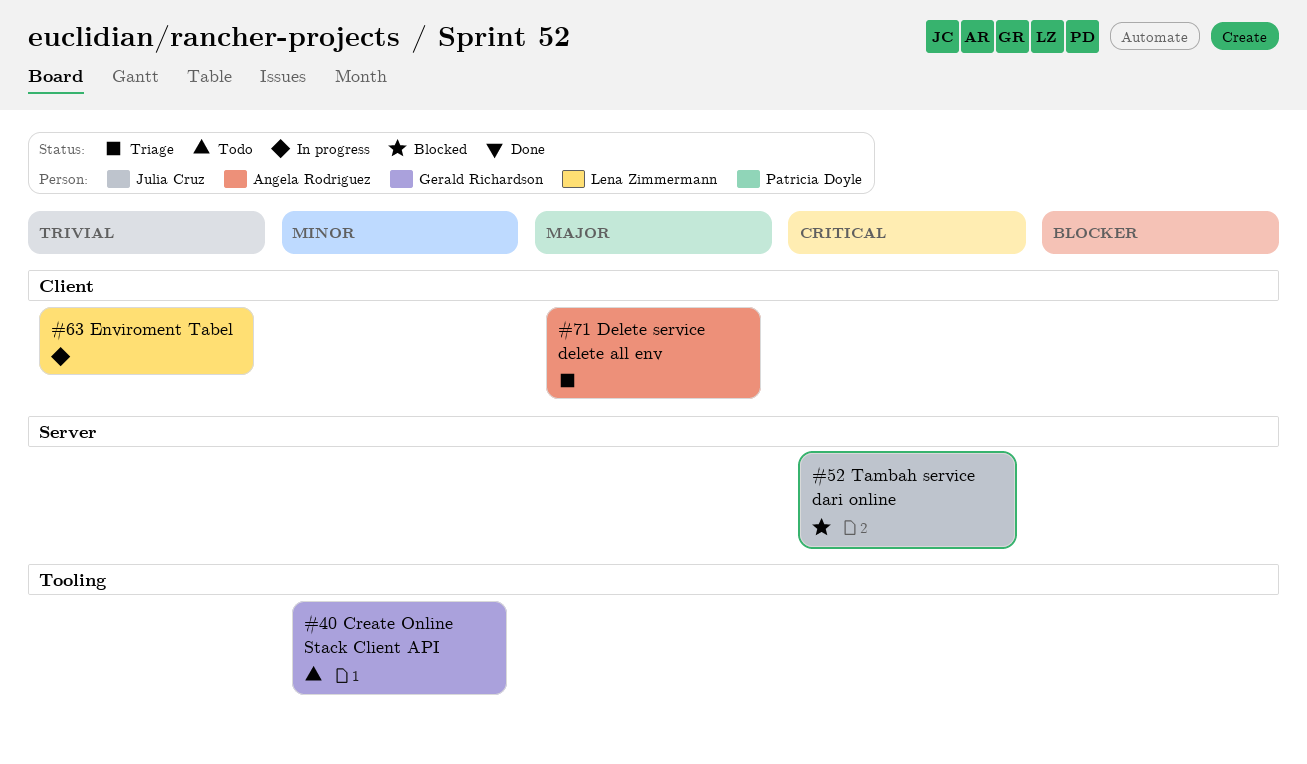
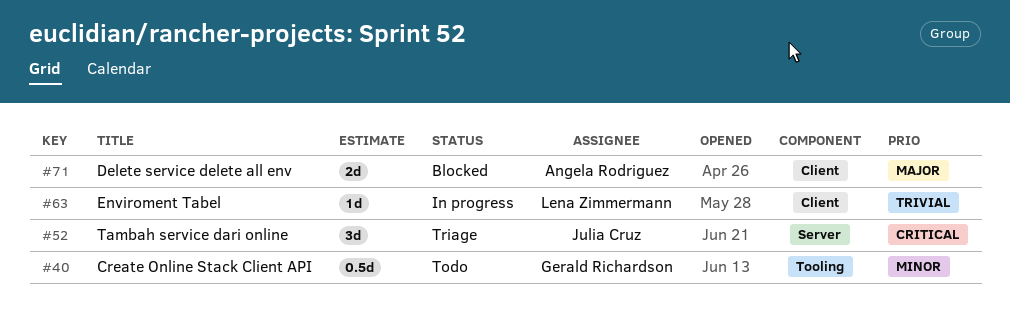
#52, status: Blocked -> Triage
#71, status: Triage -> Blocked

